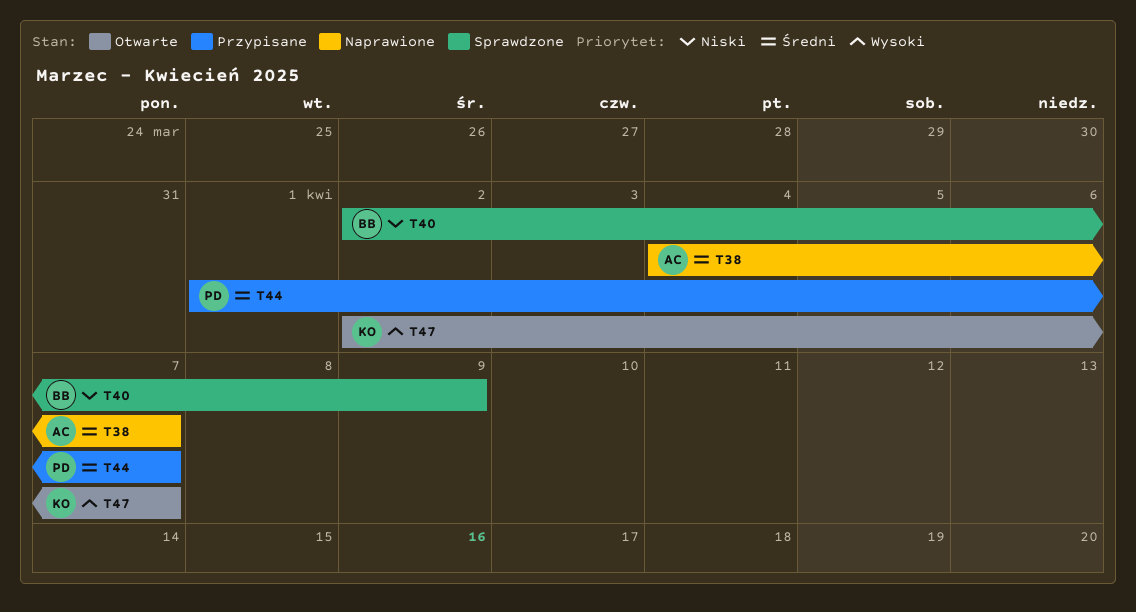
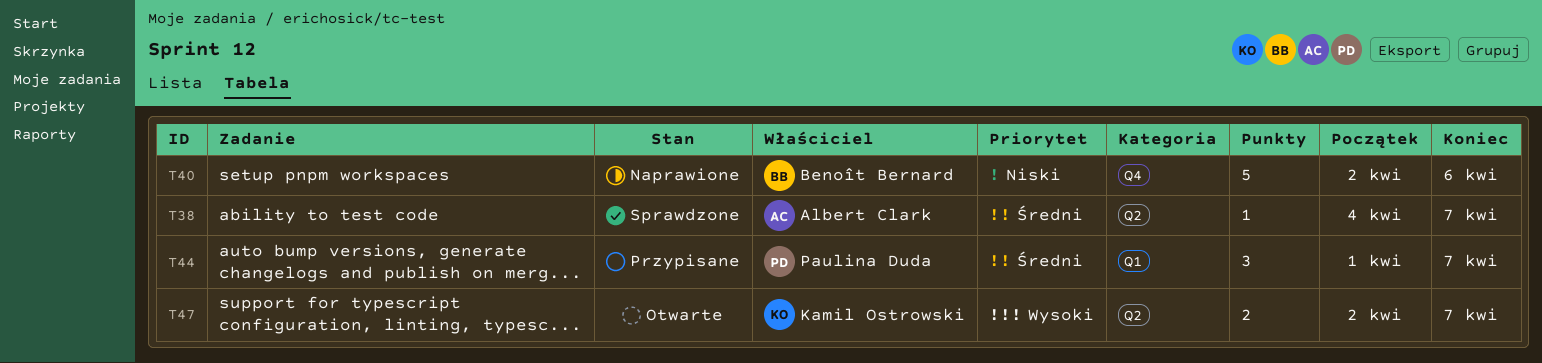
T38, status: Naprawione -> Sprawdzone
T40, status: Sprawdzone -> Naprawione
T40, due: Apr 9 -> Apr 6

